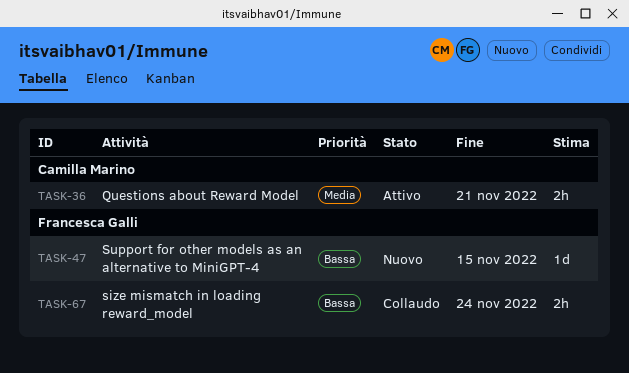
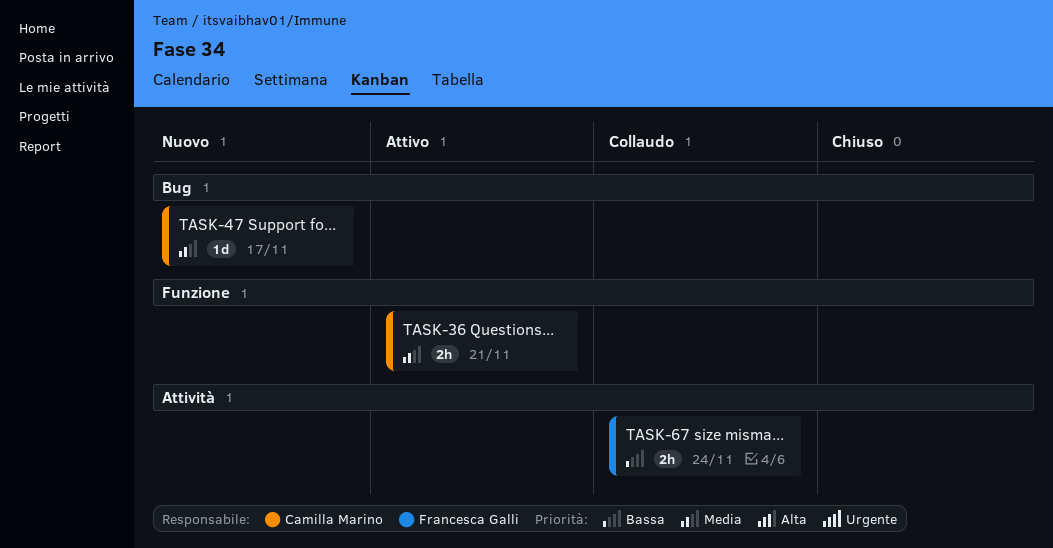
TASK-47, owner: Francesca Galli -> Camilla Marino
TASK-47, priority: Bassa -> Media
TASK-47, due: Nov 15 -> Nov 17

